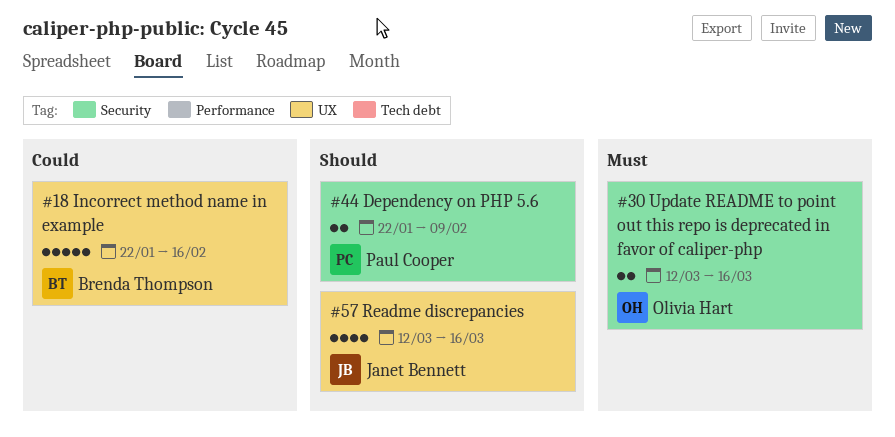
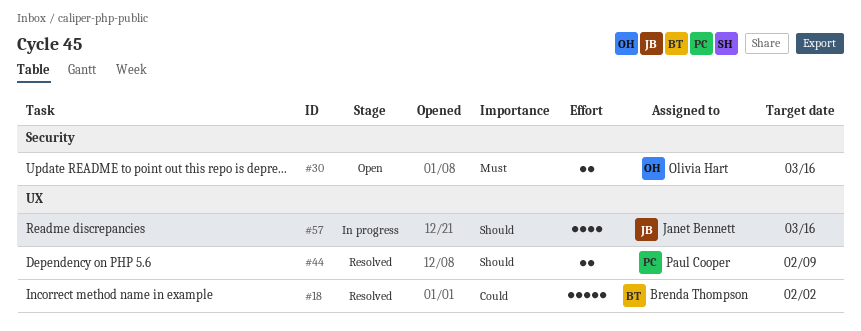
#18, due: Feb 16 -> Feb 2
#44, label: Security -> UX

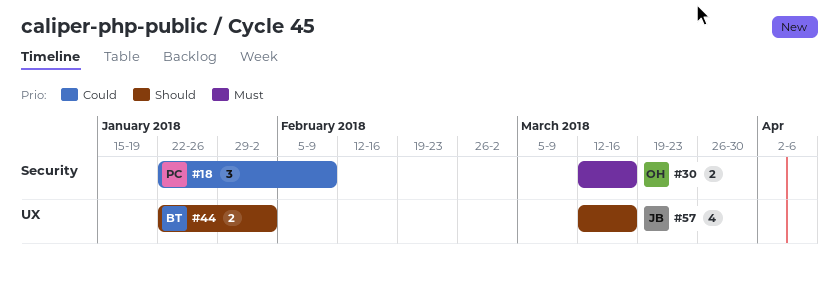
#18, owner: Brenda Thompson -> Paul Cooper
#18, label: UX -> Security
#18, estimate: 5 -> 3
#18, due: Feb 2 -> Feb 9
#44, owner: Paul Cooper -> Brenda Thompson
#44, due: Feb 9 -> Feb 2

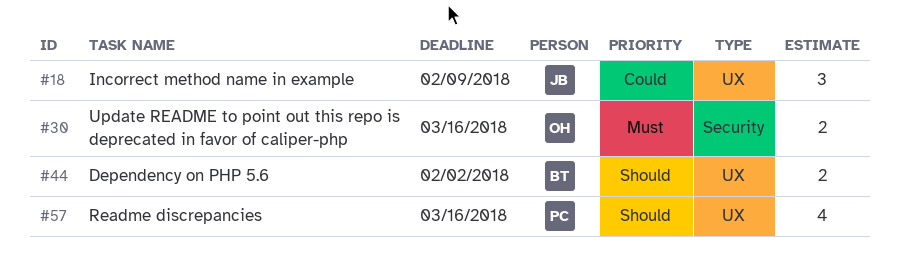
#18, owner: PC -> JB
#18, label: Security -> UX
#57, owner: JB -> PC

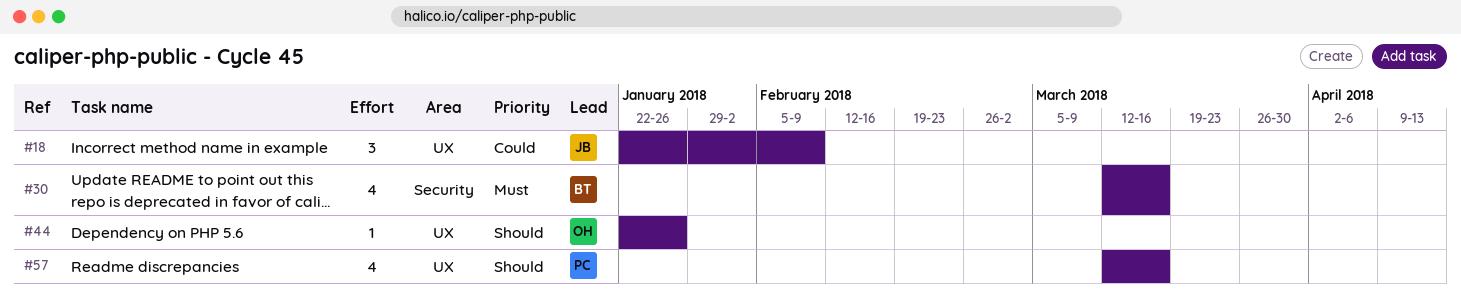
#30, owner: OH -> BT
#30, estimate: 2 -> 4
#44, owner: BT -> OH
#44, estimate: 2 -> 1
#44, due: Feb 2 -> Jan 26

